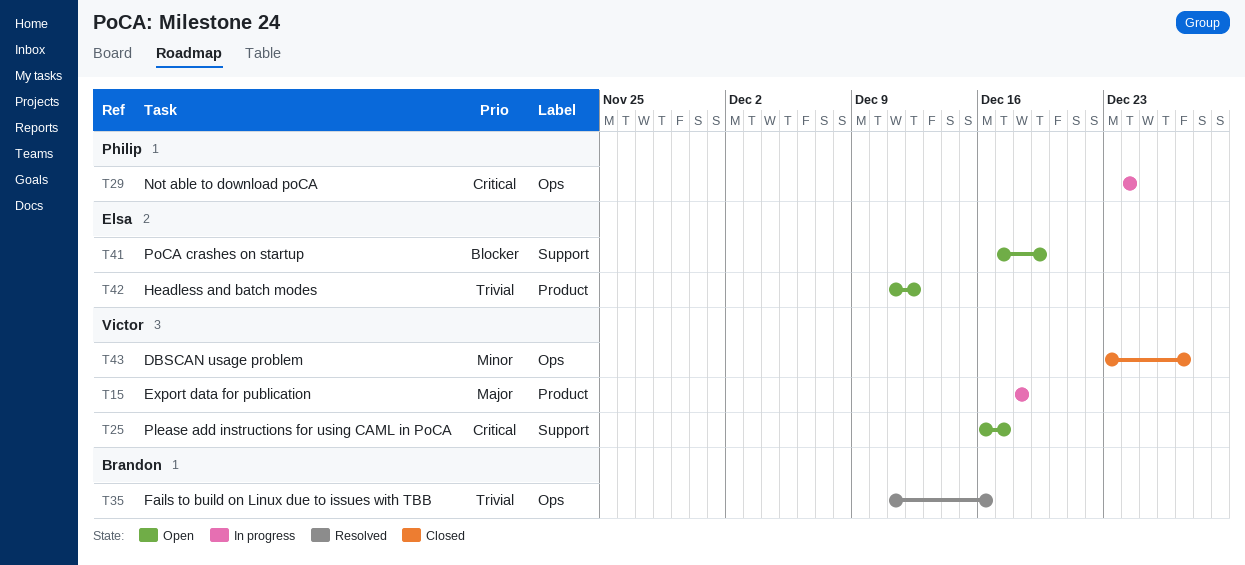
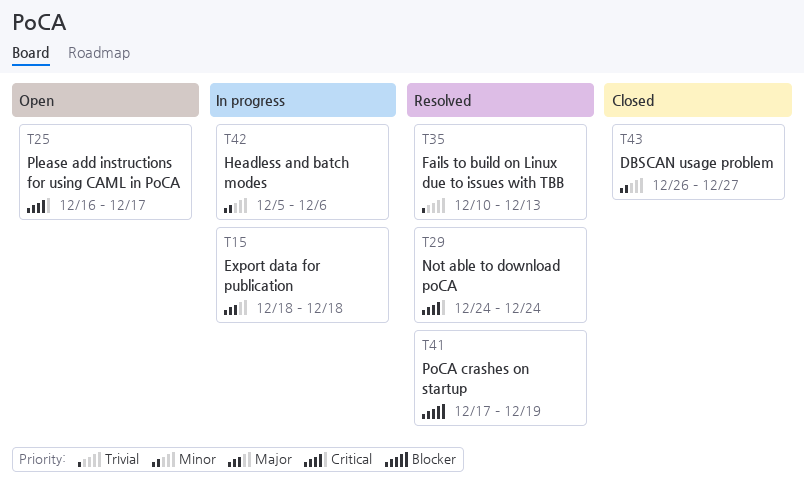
T29, status: In progress -> Resolved
T35, start: Dec 11 -> Dec 10
T35, due: Dec 16 -> Dec 13
T41, status: Open -> Resolved
T42, status: Open -> In progress
T42, priority: Trivial -> Minor
T42, start: Dec 11 -> Dec 5
T42, due: Dec 12 -> Dec 6
T43, start: Dec 23 -> Dec 26

